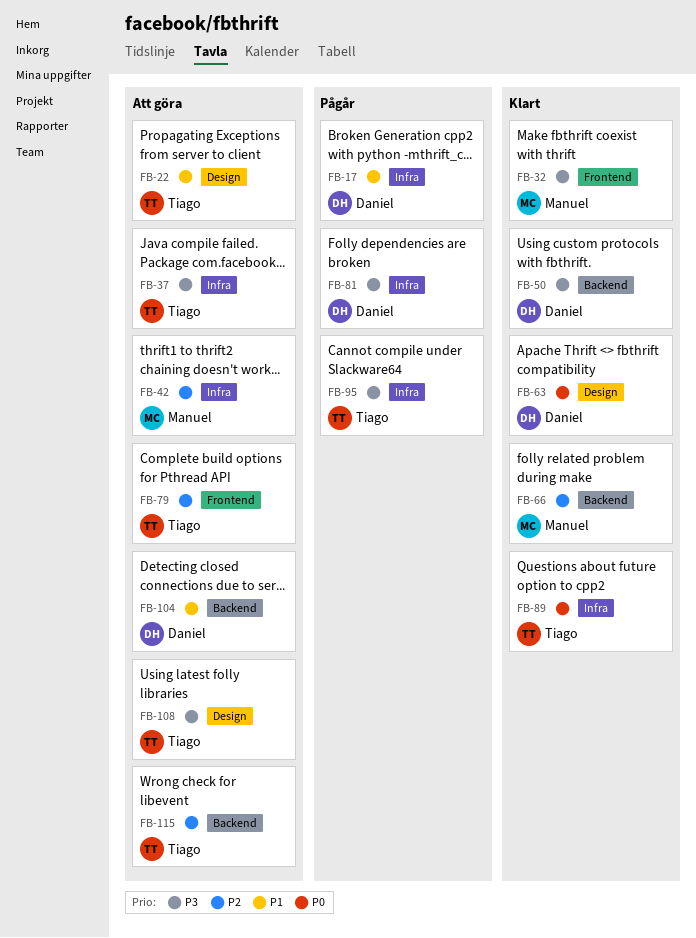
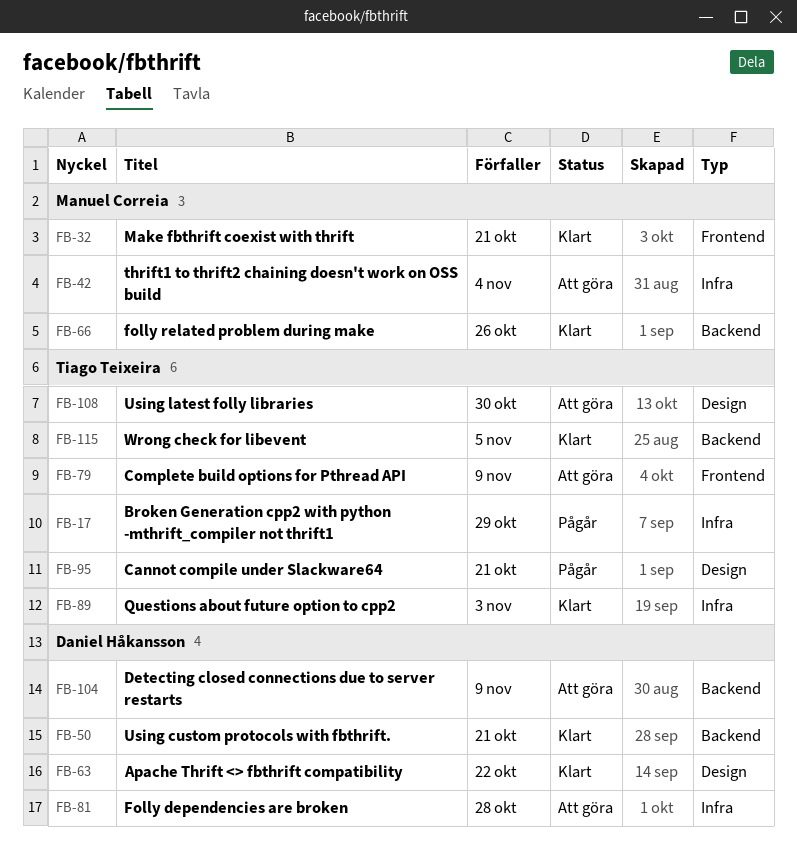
FB-17, owner: Daniel Håkansson -> Tiago Teixeira
FB-22: present -> none
FB-37: present -> none
FB-81, status: Pågår -> Att göra
FB-95, label: Infra -> Design
FB-115, status: Att göra -> Klart

